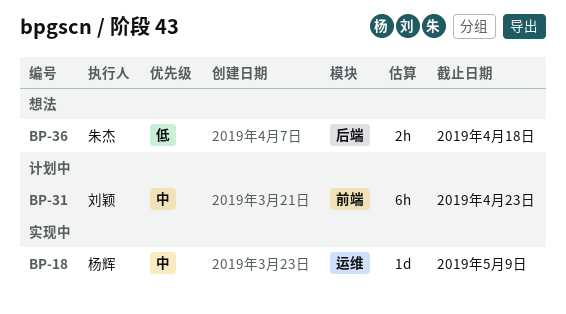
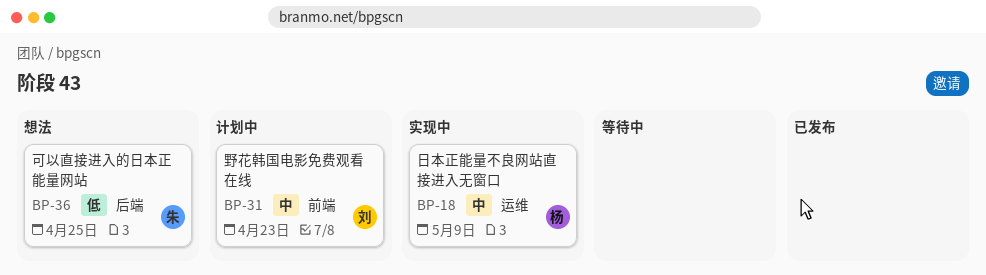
BP-36, due: Apr 18 -> Apr 25

